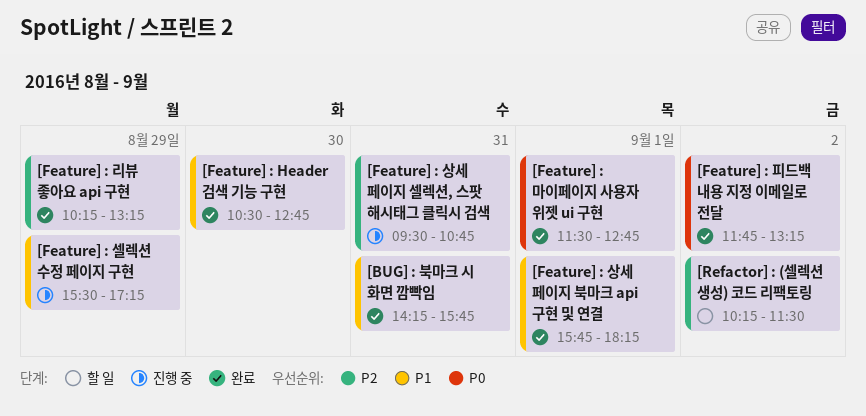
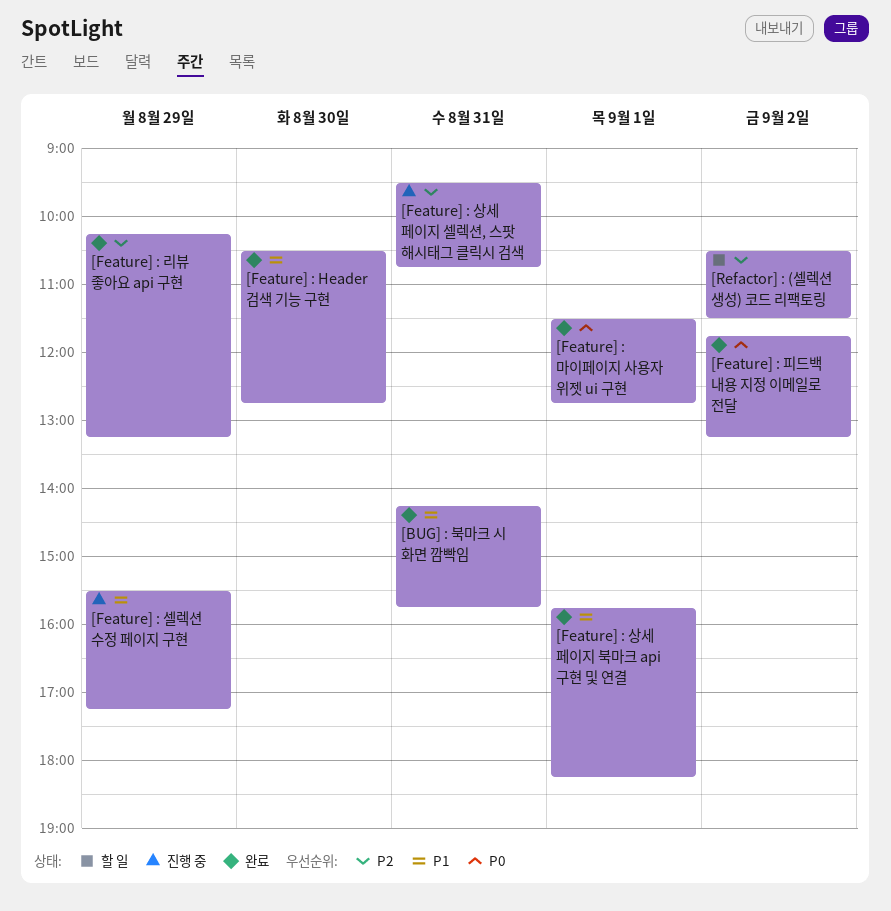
[Refactor] : (셀렉션 생성) 코드 리팩토링, begins: 10:15 -> 10:30

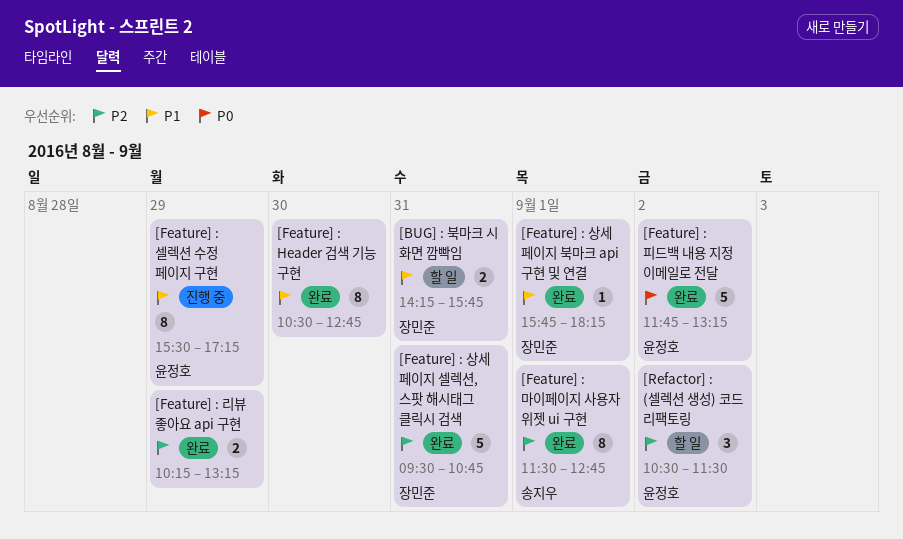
[BUG] : 북마크 시 화면 깜빡임, status: 완료 -> 할 일
[Feature] : 마이페이지 사용자 위젯 ui 구현, priority: P0 -> P2
[Feature] : 상세 페이지 셀렉션, 스팟 해시태그 클릭시 검색, status: 진행 중 -> 완료

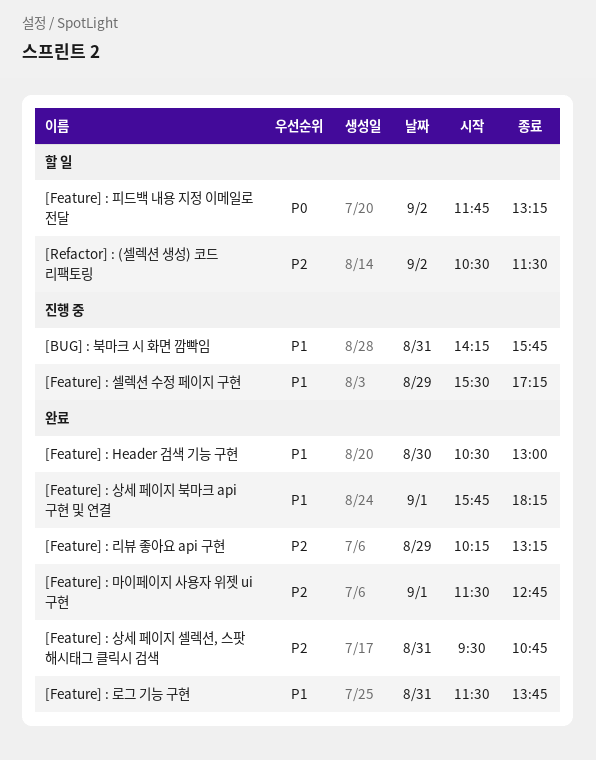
[BUG] : 북마크 시 화면 깜빡임, status: 할 일 -> 진행 중
[Feature] : Header 검색 기능 구현, ends: 12:45 -> 13:00
[Feature] : 로그 기능 구현: none -> present
[Feature] : 피드백 내용 지정 이메일로 전달, status: 완료 -> 할 일

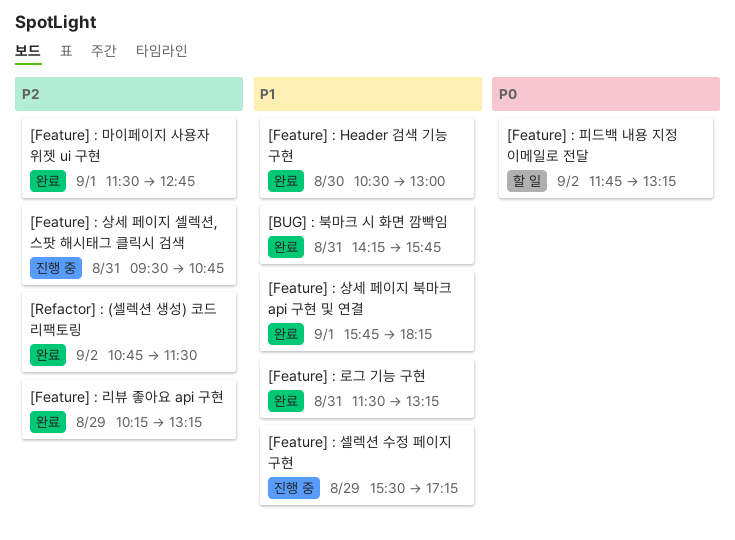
[BUG] : 북마크 시 화면 깜빡임, status: 진행 중 -> 완료
[Feature] : 로그 기능 구현, ends: 13:45 -> 13:15
[Feature] : 상세 페이지 셀렉션, 스팟 해시태그 클릭시 검색, status: 완료 -> 진행 중
[Refactor] : (셀렉션 생성) 코드 리팩토링, status: 할 일 -> 완료
[Refactor] : (셀렉션 생성) 코드 리팩토링, begins: 10:30 -> 10:45

